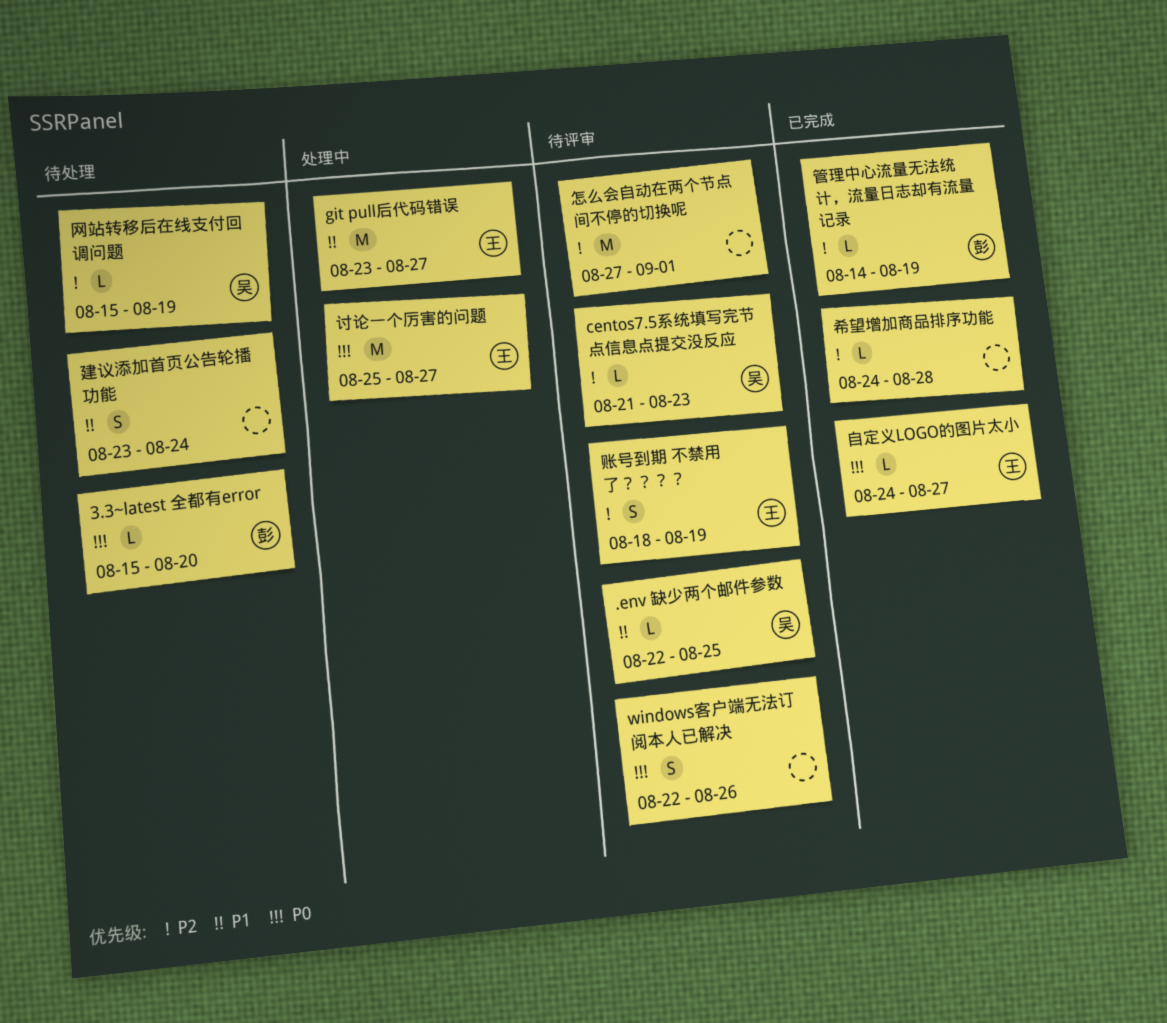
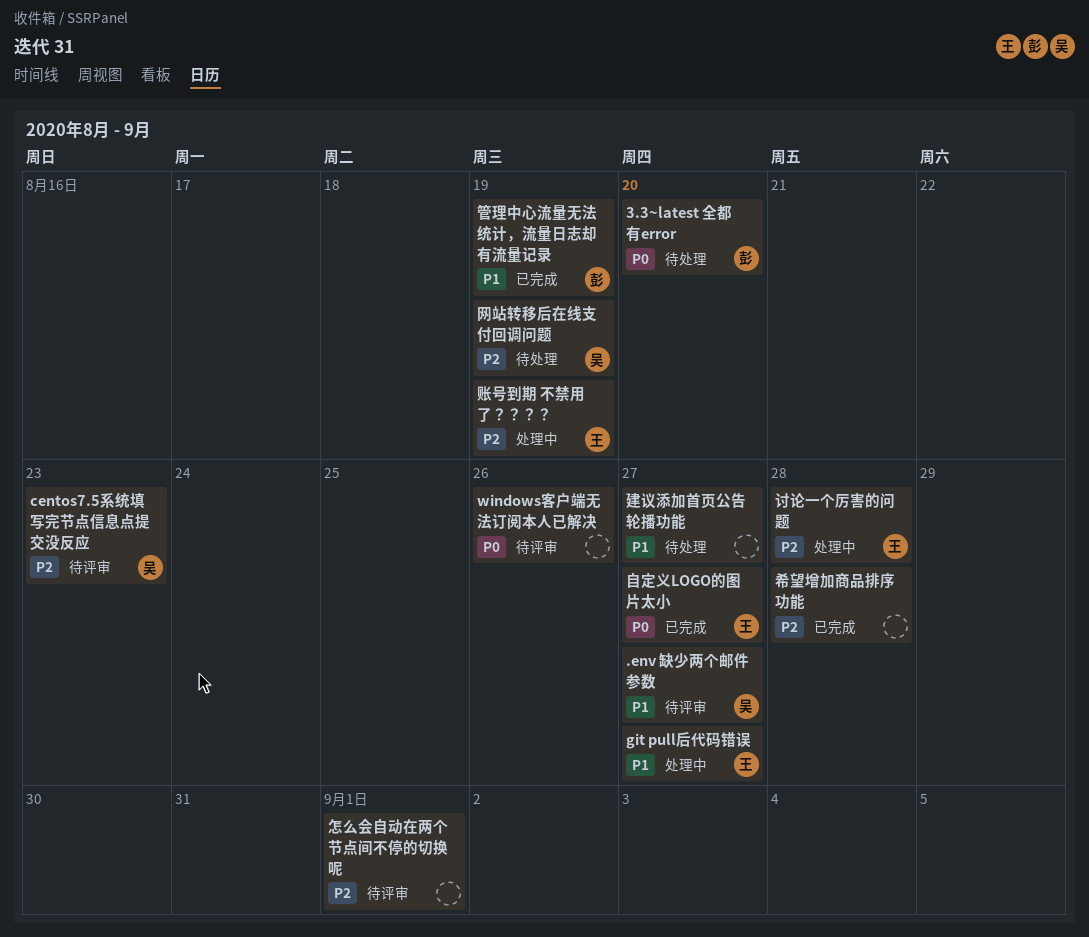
.env 缺少两个邮件参数, due: Aug 25 -> Aug 27
建议添加首页公告轮播功能, due: Aug 24 -> Aug 27
管理中心流量无法统计，流量日志却有流量记录, priority: P2 -> P1
讨论一个厉害的问题, priority: P0 -> P2
讨论一个厉害的问题, due: Aug 27 -> Aug 28
账号到期 不禁用了？？？？, status: 待评审 -> 处理中

